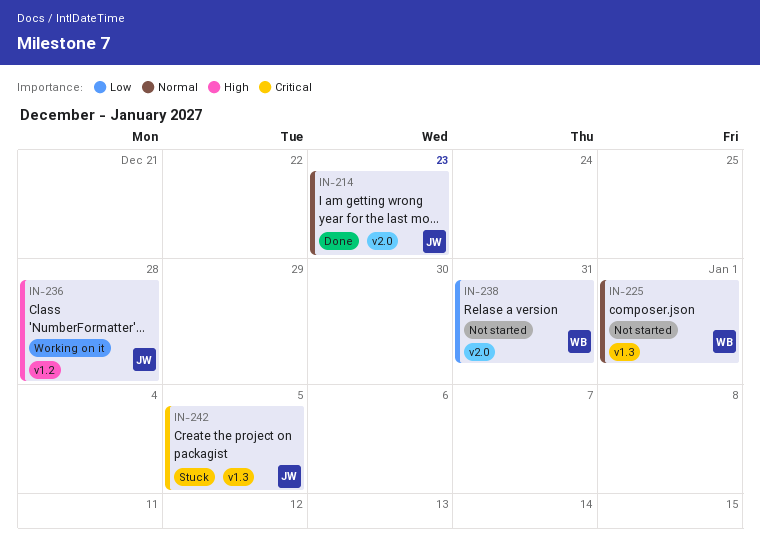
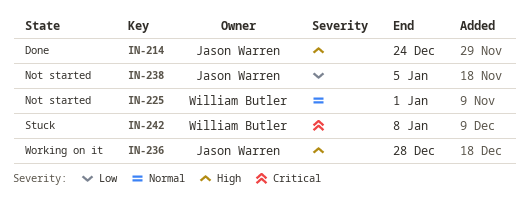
IN-214, priority: Normal -> High
IN-214, due: Dec 23 -> Dec 24
IN-238, owner: William Butler -> Jason Warren
IN-238, due: Dec 31 -> Jan 5
IN-242, owner: Jason Warren -> William Butler
IN-242, due: Jan 5 -> Jan 8

